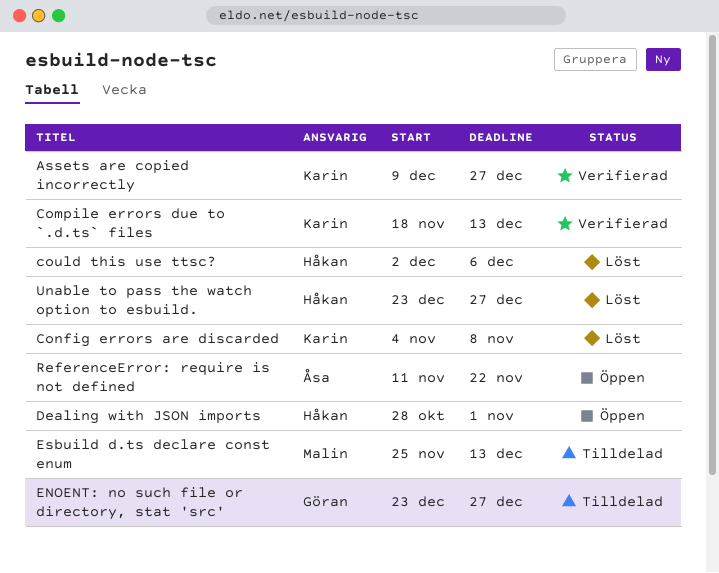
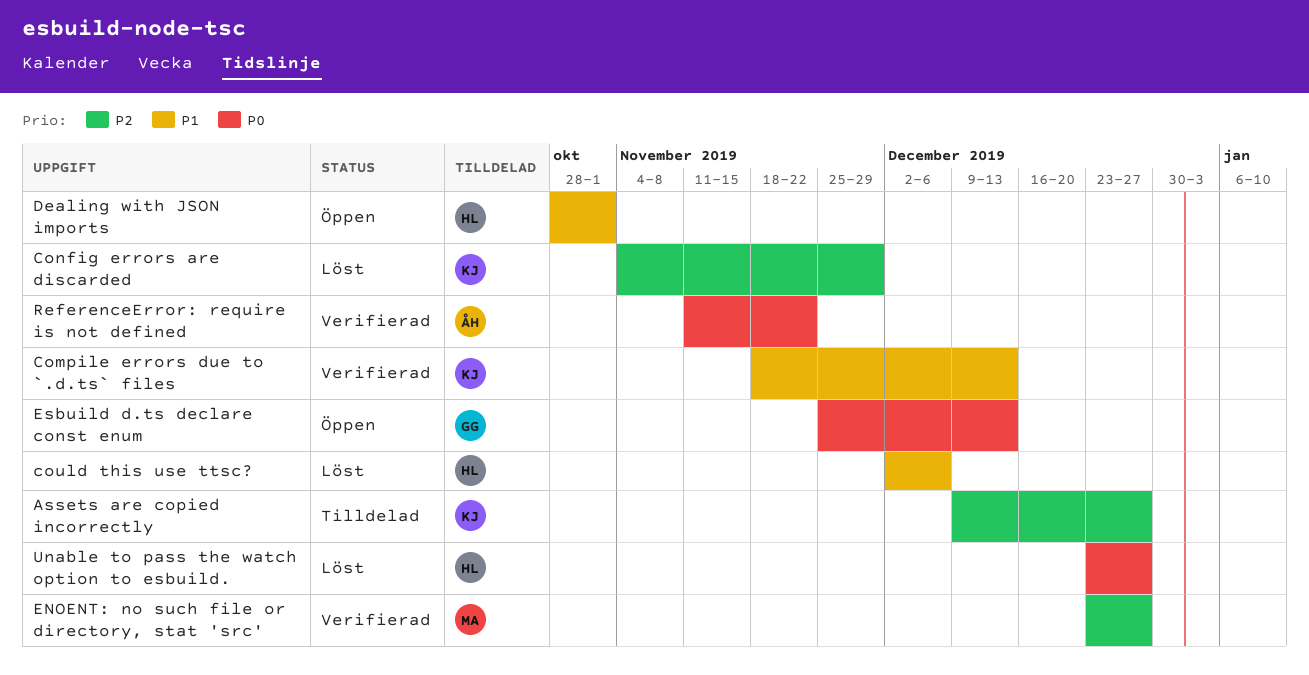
Assets are copied incorrectly, status: Verifierad -> Tilldelad
Config errors are discarded, due: Nov 8 -> Nov 29
ENOENT: no such file or directory, stat 'src', status: Tilldelad -> Verifierad
ENOENT: no such file or directory, stat 'src', owner: Göran -> Malin
Esbuild d.ts declare const enum, status: Tilldelad -> Öppen
Esbuild d.ts declare const enum, owner: Malin -> Göran
ReferenceError: require is not defined, status: Öppen -> Verifierad

